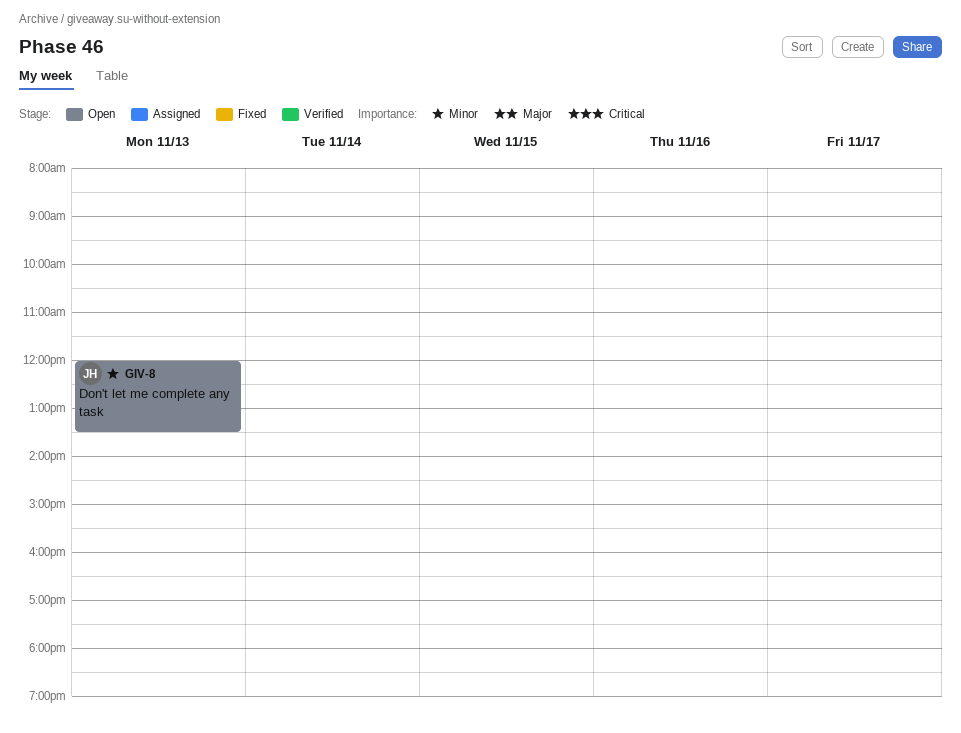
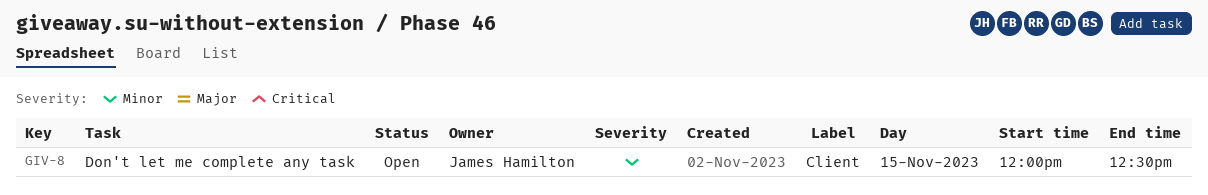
GIV-8, day: Nov 13 -> Nov 15
GIV-8, ends: 13:30 -> 12:30

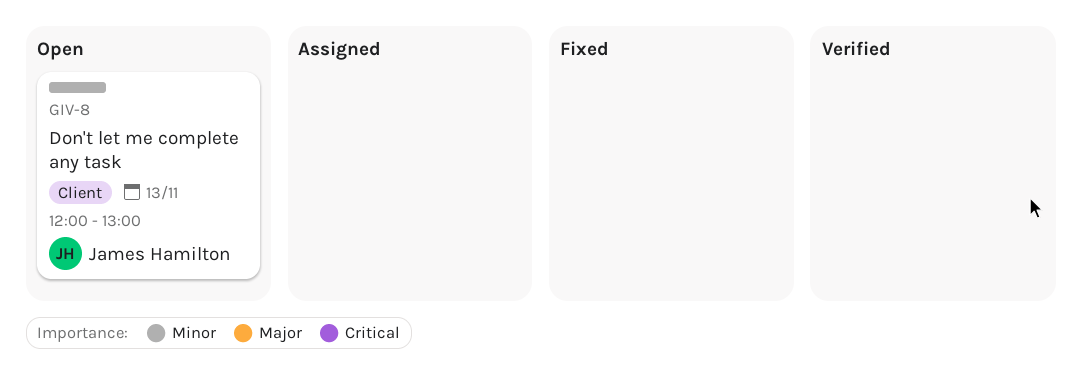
GIV-8, day: Nov 15 -> Nov 13
GIV-8, ends: 12:30 -> 13:00

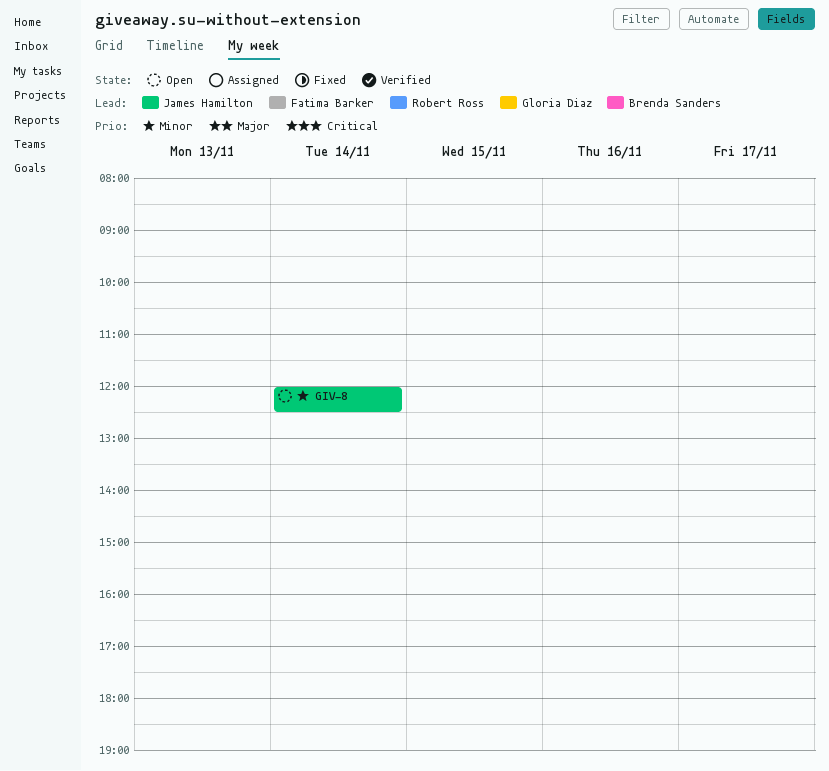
GIV-8, day: Nov 13 -> Nov 14
GIV-8, ends: 13:00 -> 12:30

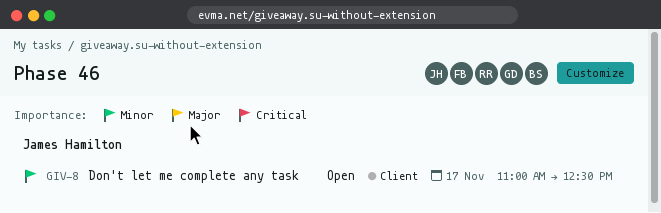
GIV-8, day: Nov 14 -> Nov 17
GIV-8, begins: 12:00 -> 11:00

